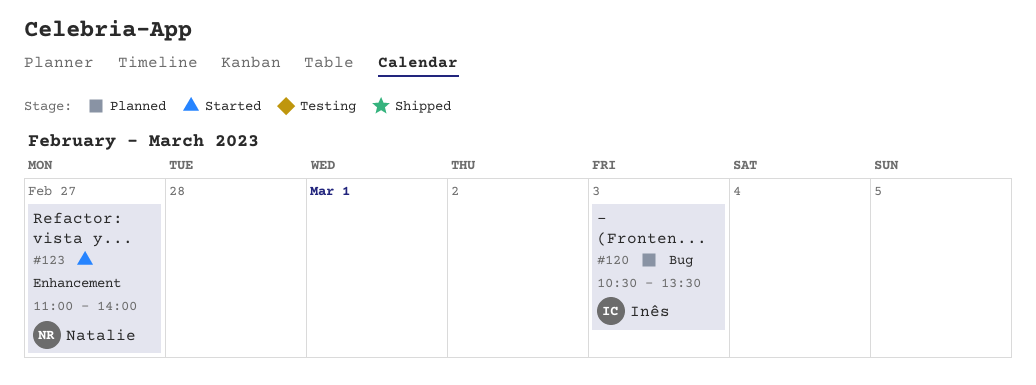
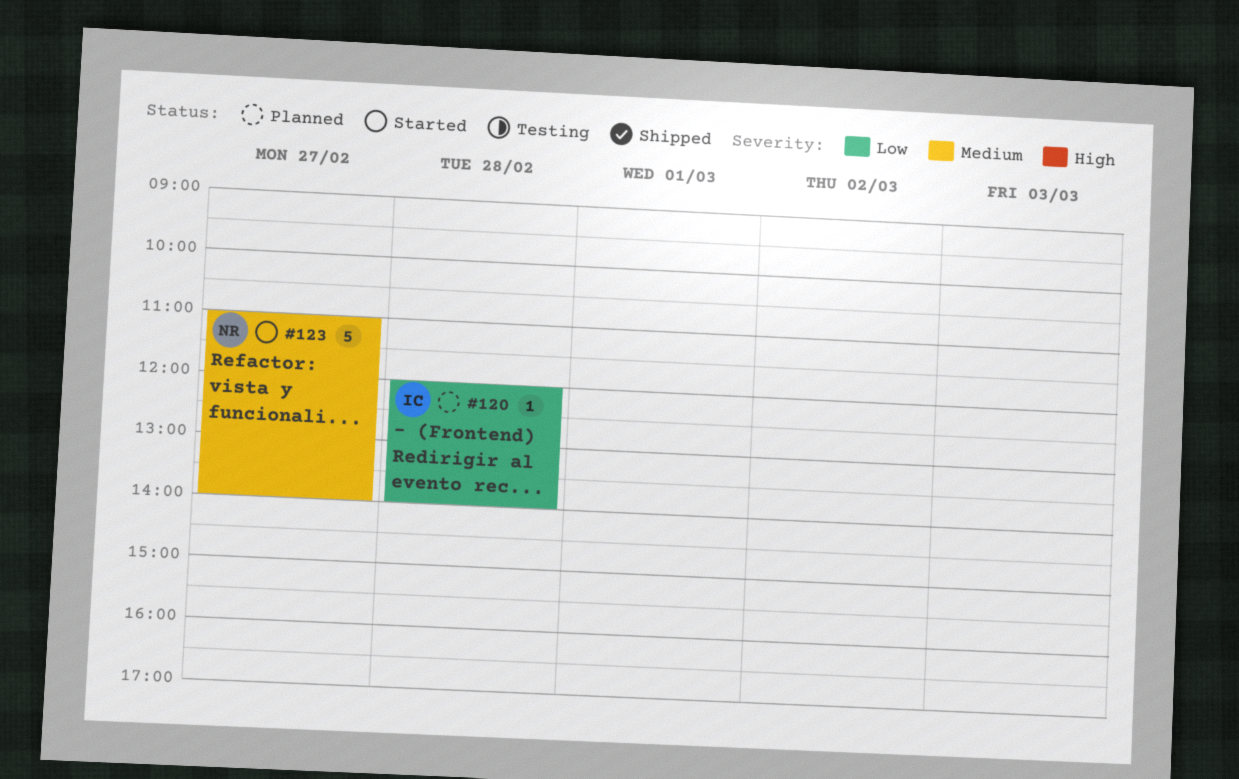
#120, day: Mar 3 -> Feb 28
#120, begins: 10:30 -> 12:00
#120, ends: 13:30 -> 14:00

